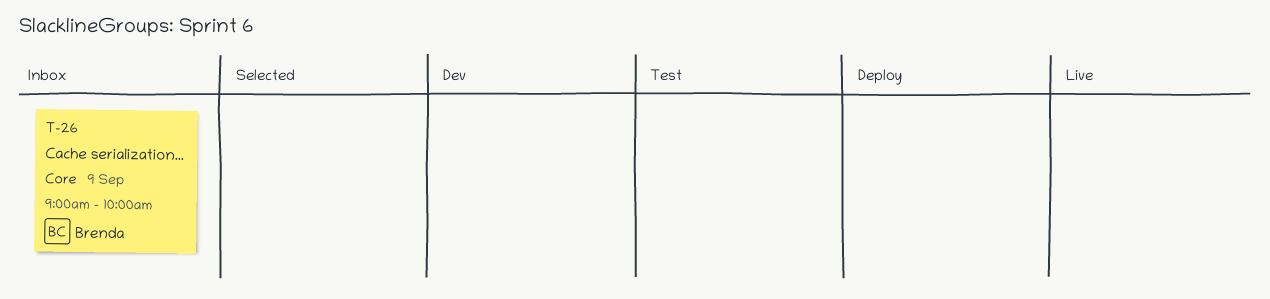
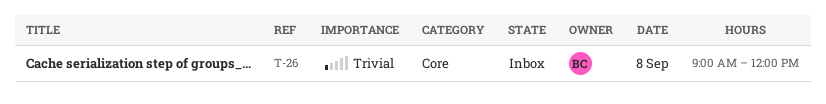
T-26, day: Sep 9 -> Sep 8
T-26, ends: 10:00 -> 12:00

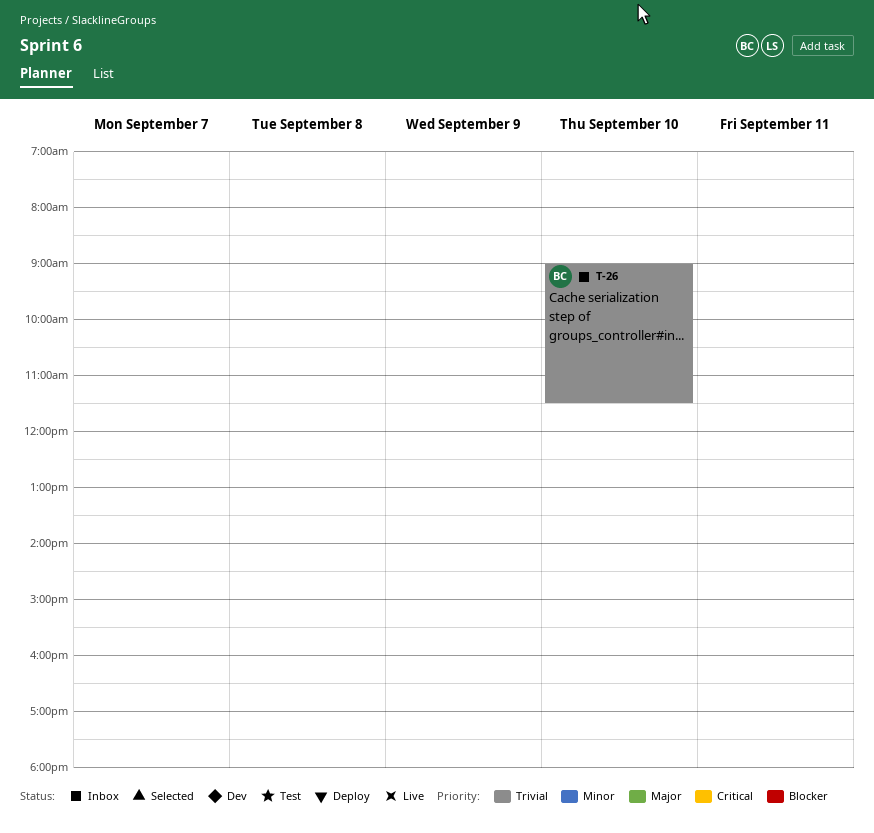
T-26, day: Sep 8 -> Sep 10
T-26, ends: 12:00 -> 11:30

